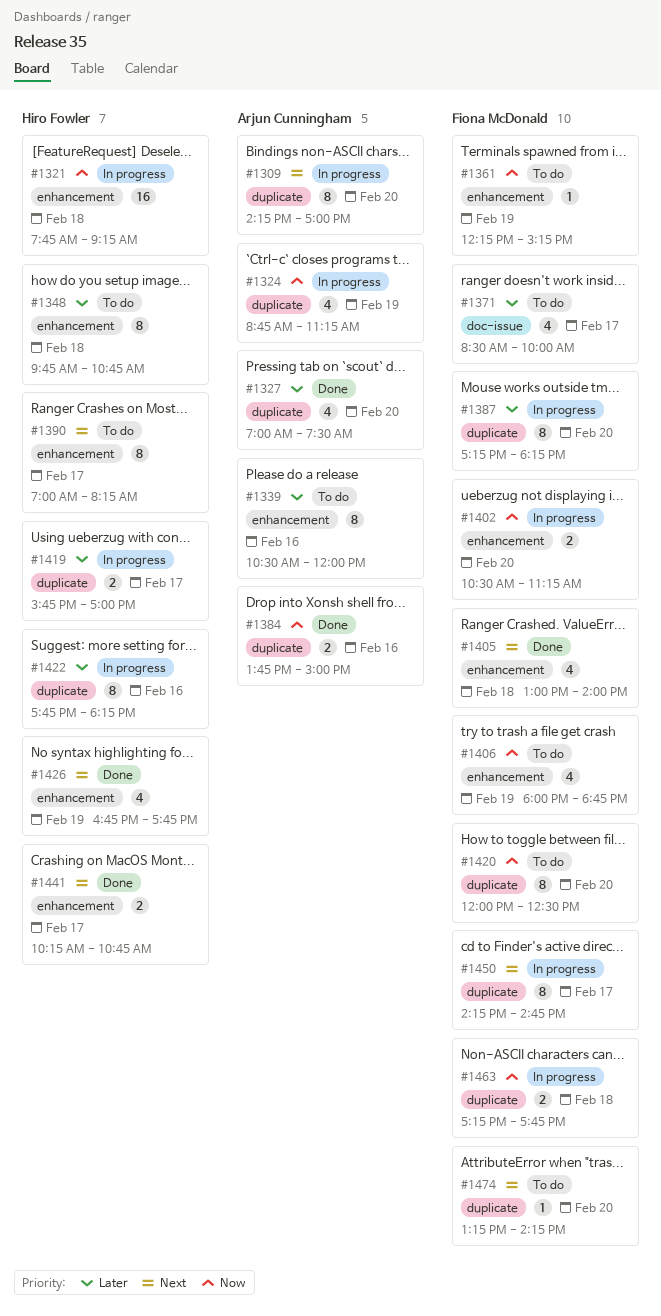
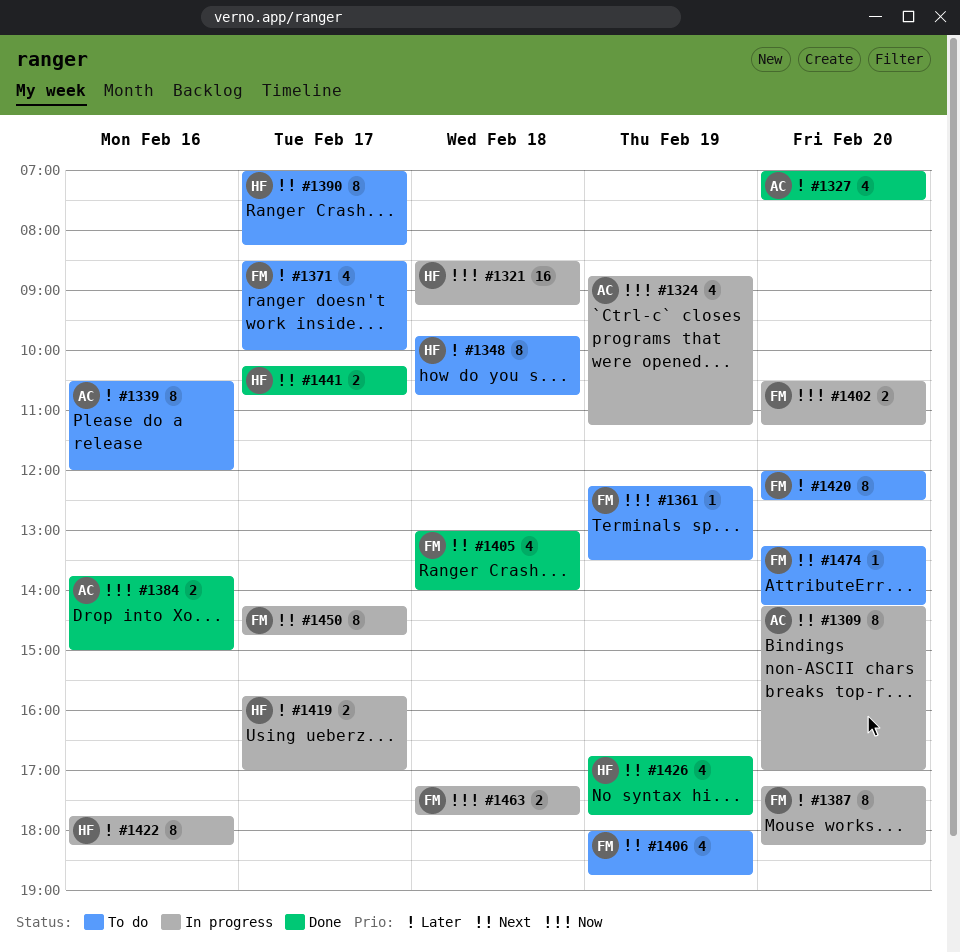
#1321, begins: 07:45 -> 08:30
#1361, ends: 15:15 -> 13:30
#1406, priority: Now -> Next
#1420, priority: Now -> Later

